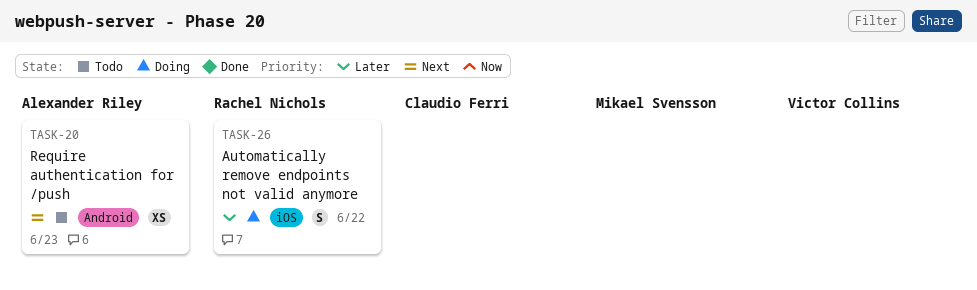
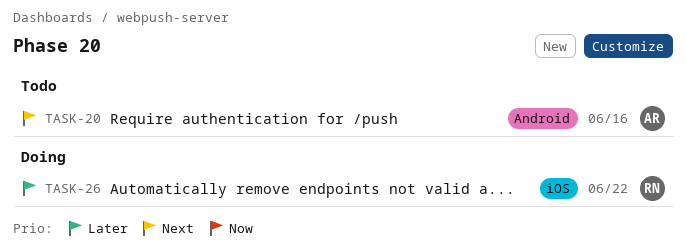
TASK-20, due: Jun 23 -> Jun 16

